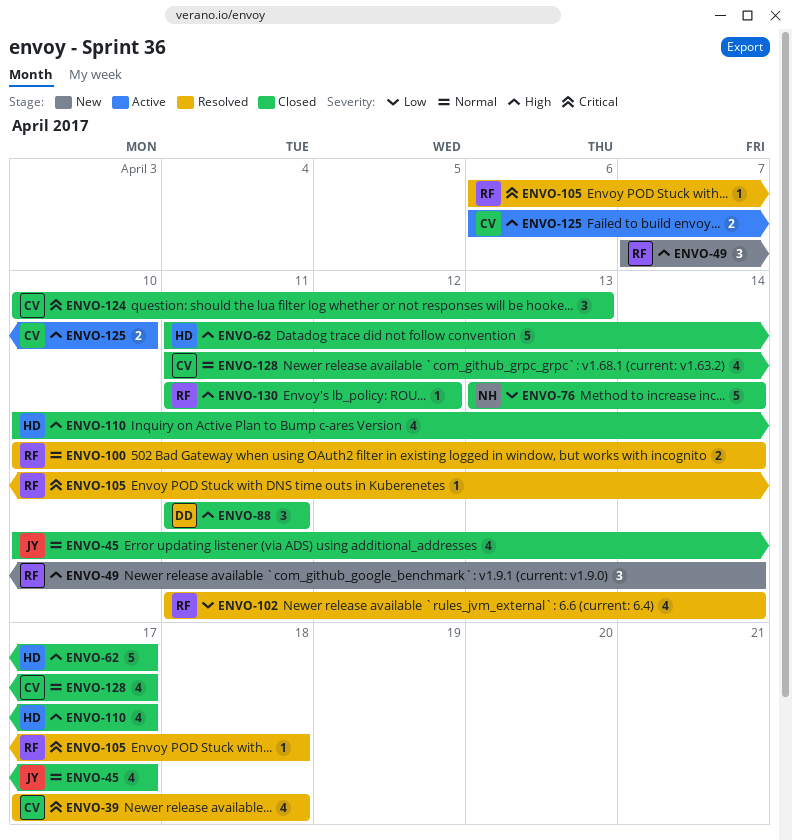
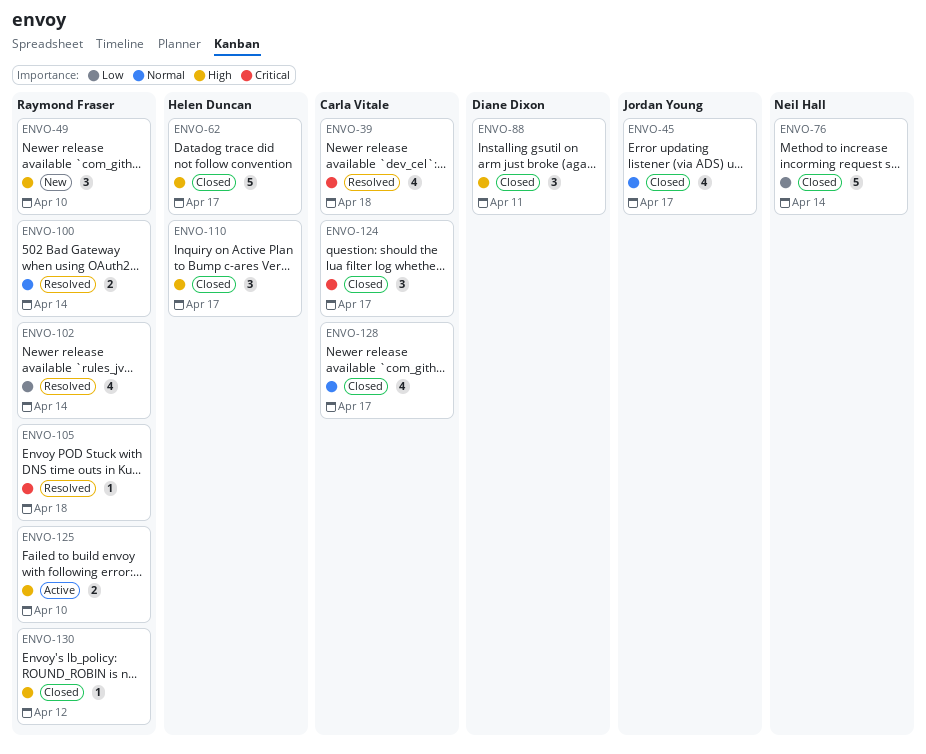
ENVO-49, due: Apr 14 -> Apr 10
ENVO-110, estimate: 4 -> 3
ENVO-124, due: Apr 13 -> Apr 17
ENVO-125, owner: Carla Vitale -> Raymond Fraser

